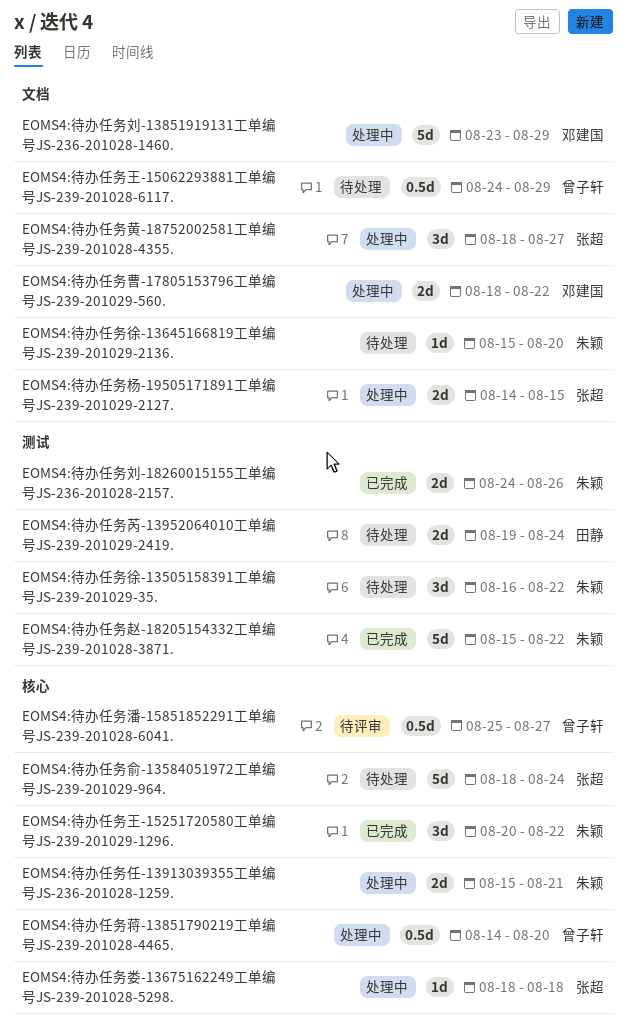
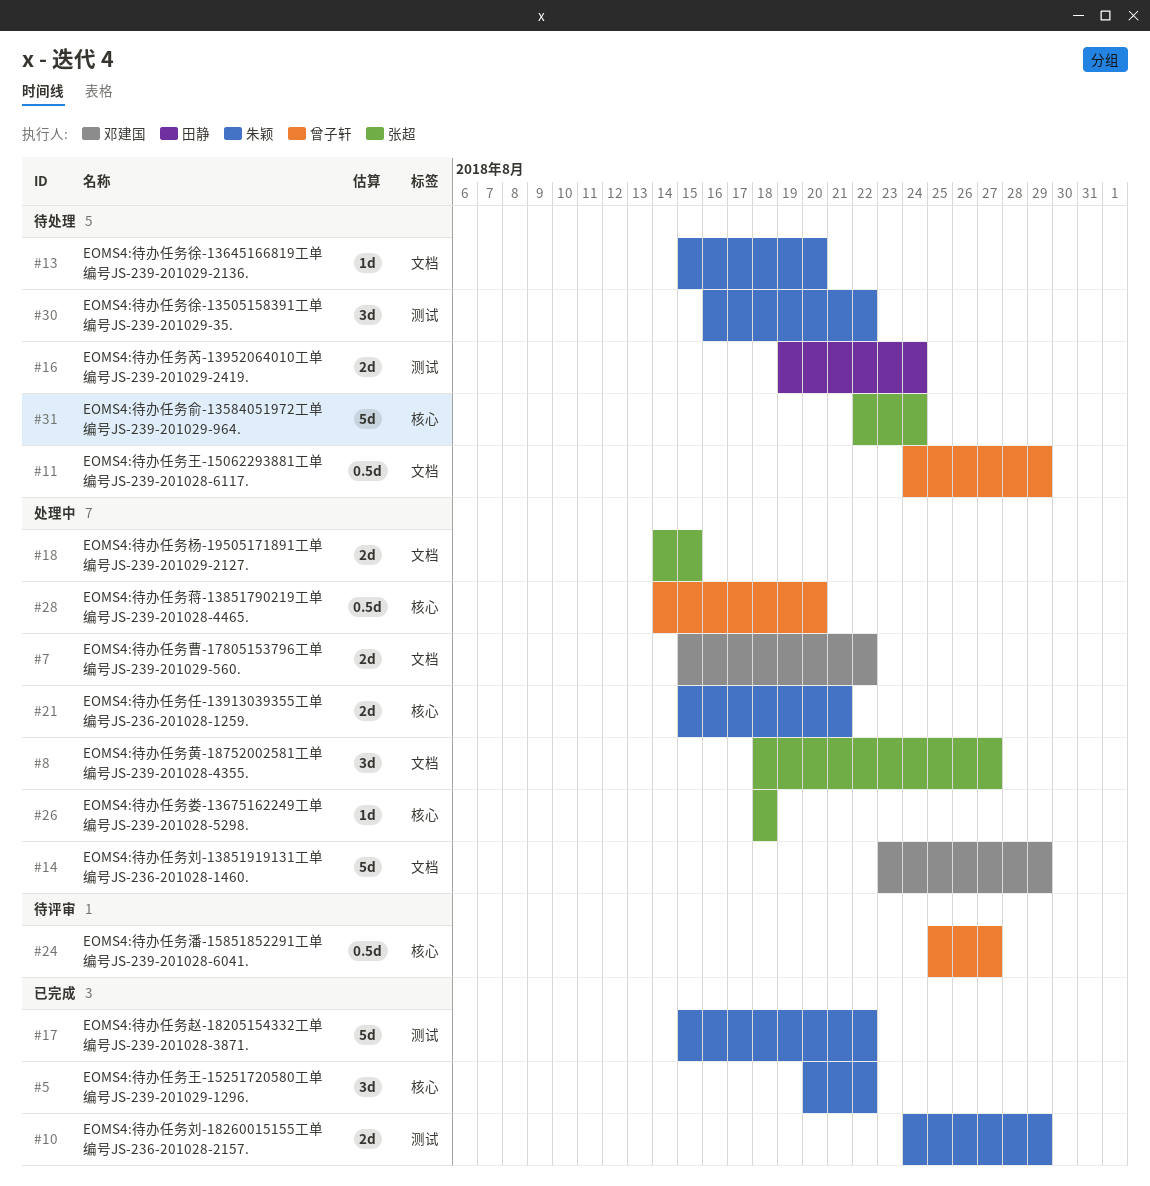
EOMS4:待办任务俞-13584051972工单编号JS-239-201029-964., start: Aug 18 -> Aug 22
EOMS4:待办任务刘-18260015155工单编号JS-236-201028-2157., due: Aug 26 -> Aug 29
EOMS4:待办任务曹-17805153796工单编号JS-239-201029-560., start: Aug 18 -> Aug 15

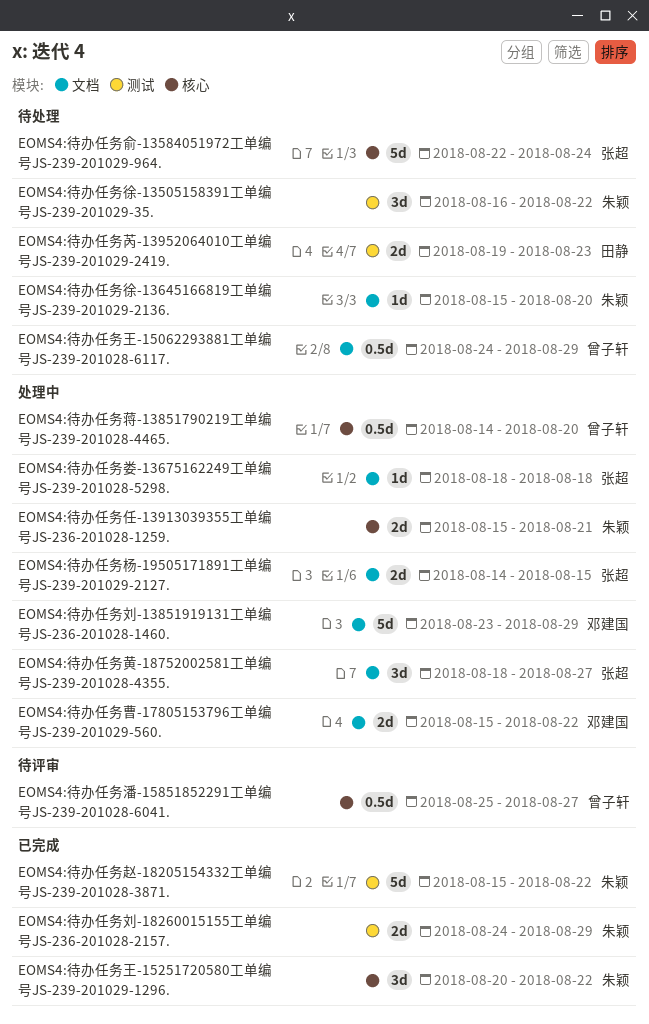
EOMS4:待办任务娄-13675162249工单编号JS-239-201028-5298., label: 核心 -> 文档
EOMS4:待办任务芮-13952064010工单编号JS-239-201029-2419., due: Aug 24 -> Aug 23

